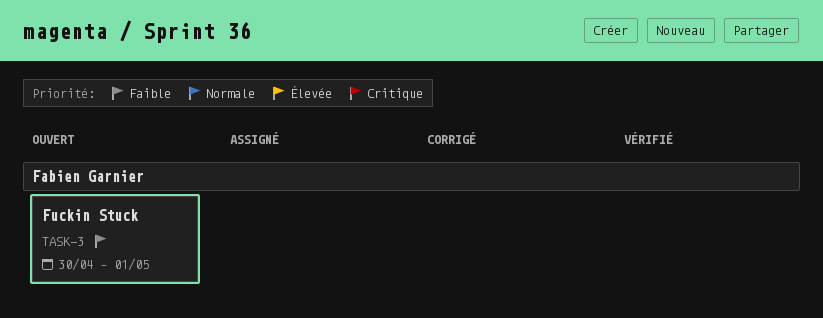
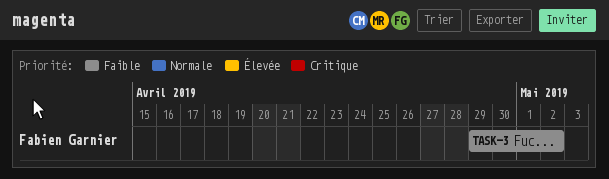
TASK-3, start: Apr 30 -> Apr 29
TASK-3, due: May 1 -> May 2

